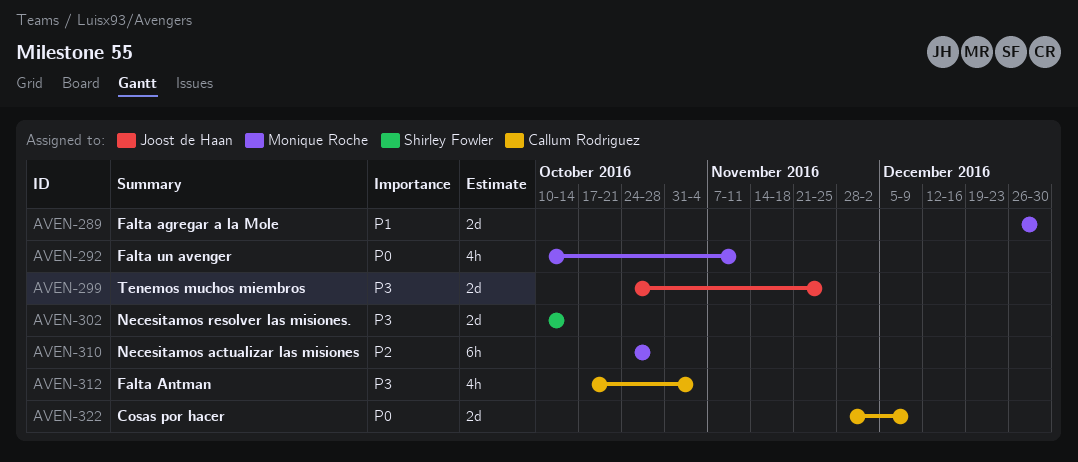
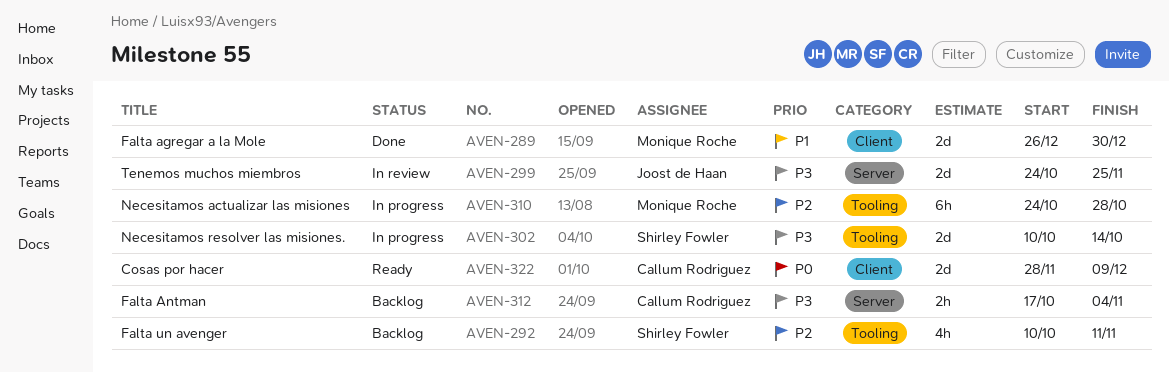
AVEN-292, owner: Monique Roche -> Shirley Fowler
AVEN-292, priority: P0 -> P2
AVEN-312, estimate: 4h -> 2h

